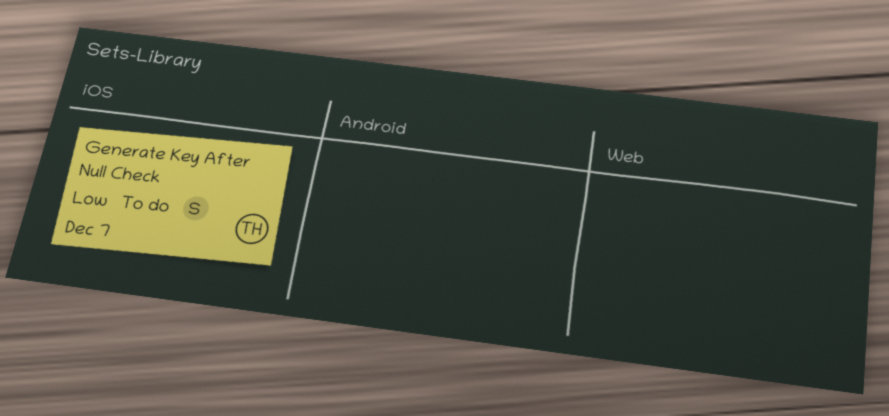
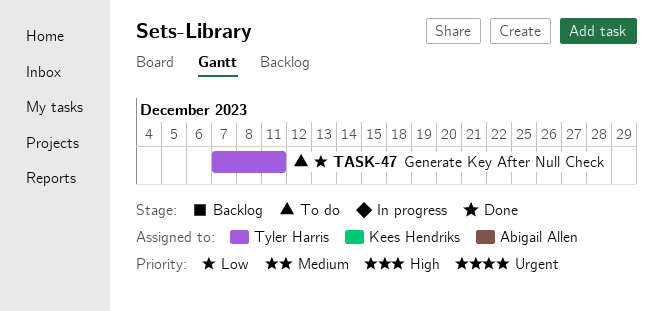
Generate Key After Null Check, due: Dec 7 -> Dec 11

